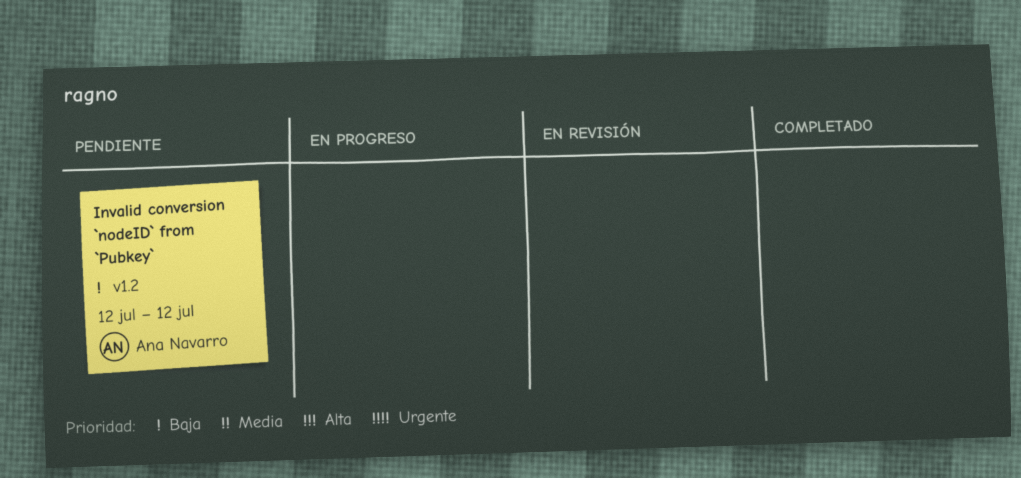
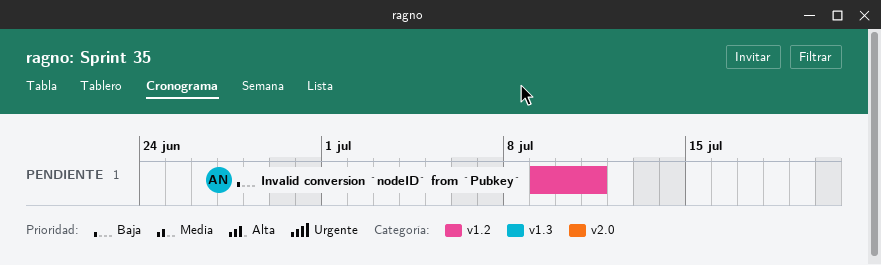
Invalid conversion `nodeID` from `Pubkey`, start: Jul 12 -> Jul 9
Invalid conversion `nodeID` from `Pubkey`, due: Jul 12 -> Jul 11

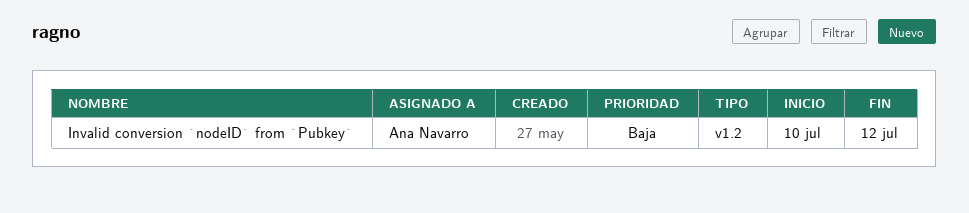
Invalid conversion `nodeID` from `Pubkey`, start: Jul 9 -> Jul 10
Invalid conversion `nodeID` from `Pubkey`, due: Jul 11 -> Jul 12

